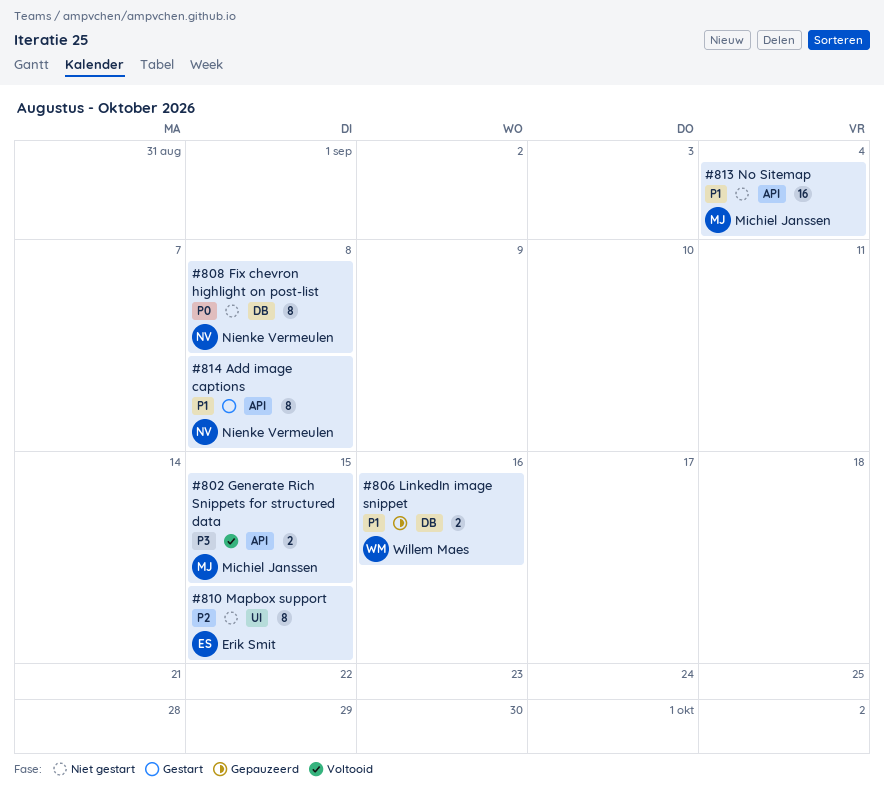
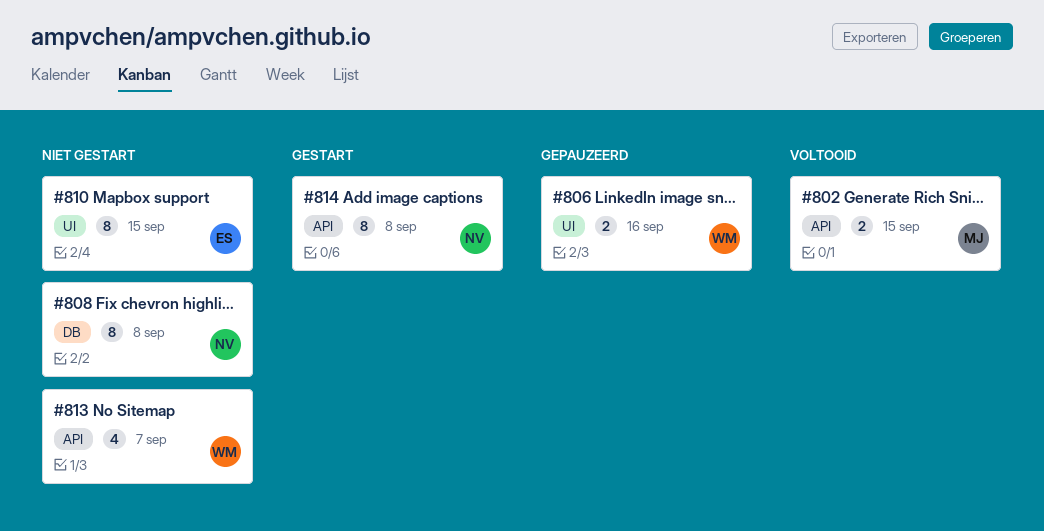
#806, label: DB -> UI
#813, owner: Michiel Janssen -> Willem Maes
#813, estimate: 16 -> 4
#813, due: Sep 4 -> Sep 7

